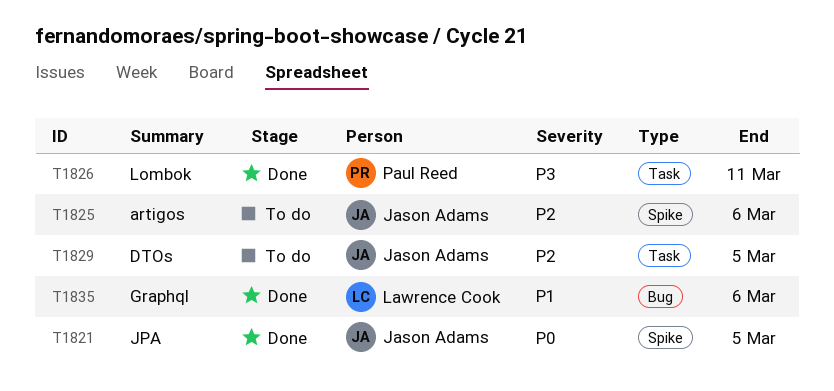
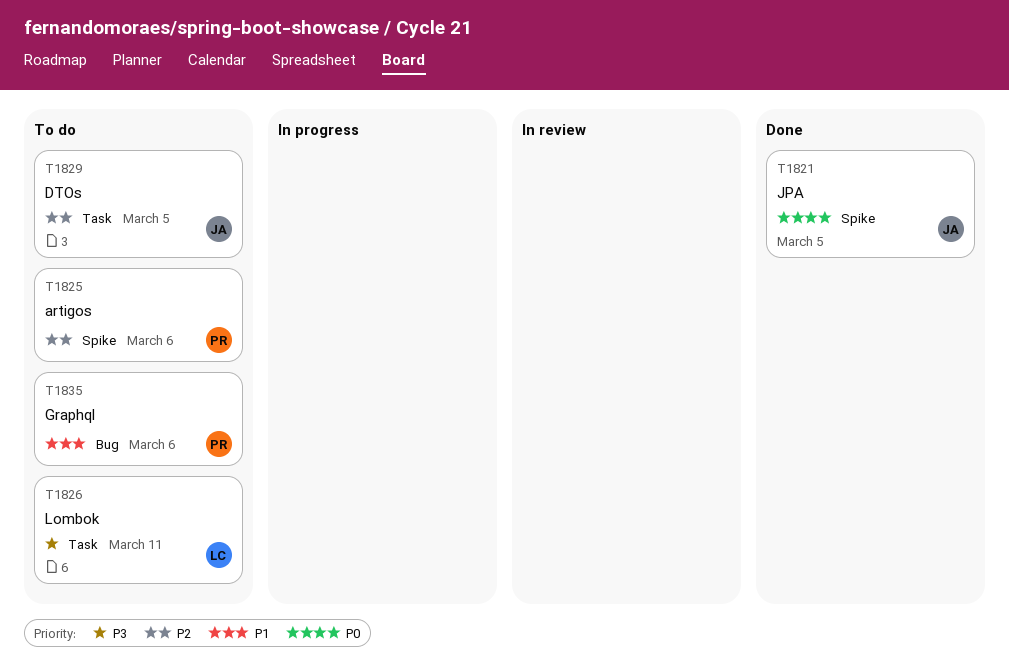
T1825, owner: Jason Adams -> Paul Reed
T1826, status: Done -> To do
T1826, owner: Paul Reed -> Lawrence Cook
T1835, status: Done -> To do
T1835, owner: Lawrence Cook -> Paul Reed

